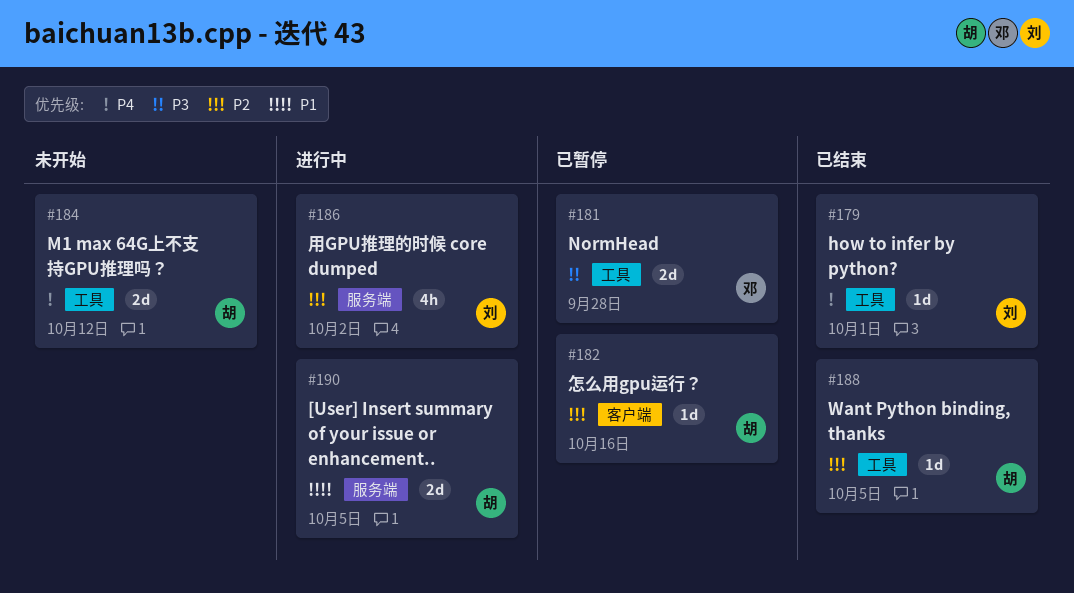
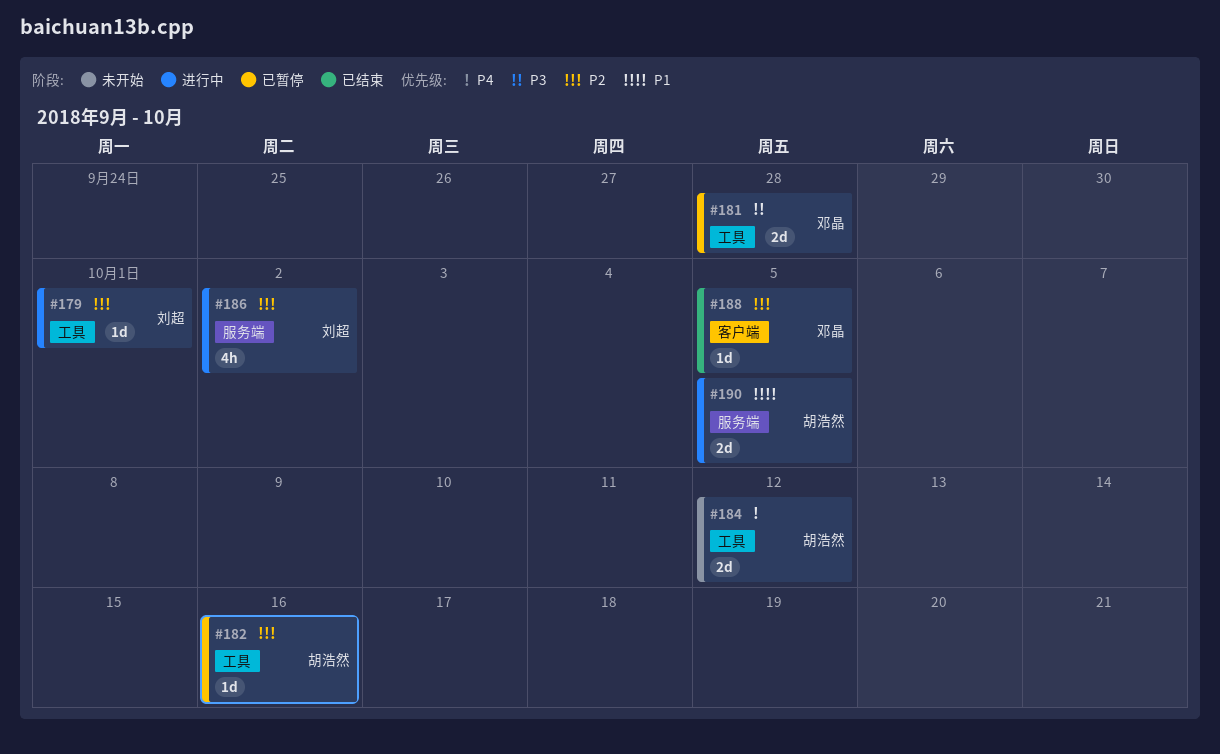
#179, status: 已结束 -> 进行中
#179, priority: P4 -> P2
#182, label: 客户端 -> 工具
#188, owner: 胡浩然 -> 邓晶
#188, label: 工具 -> 客户端

